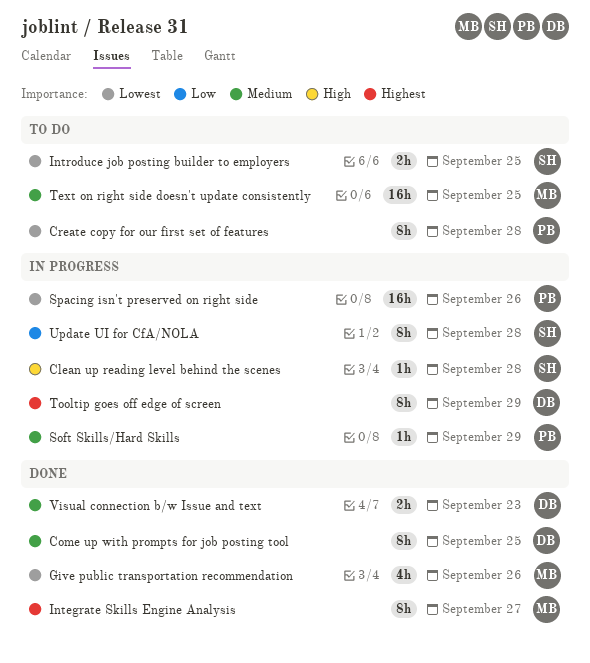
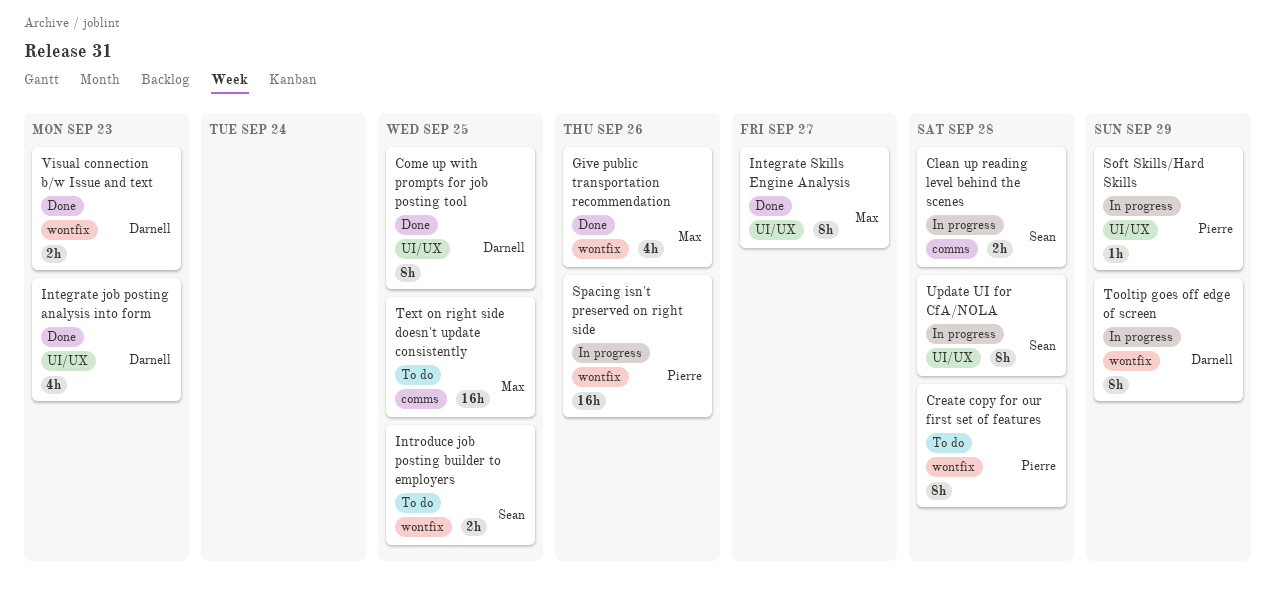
Clean up reading level behind the scenes, estimate: 1h -> 2h
Integrate job posting analysis into form: none -> present

